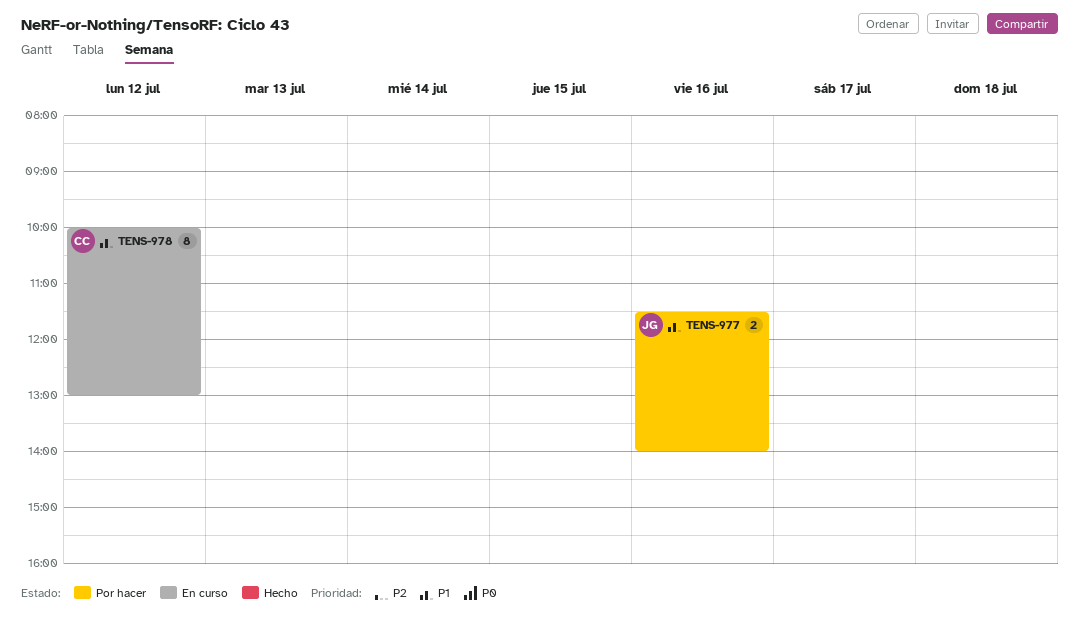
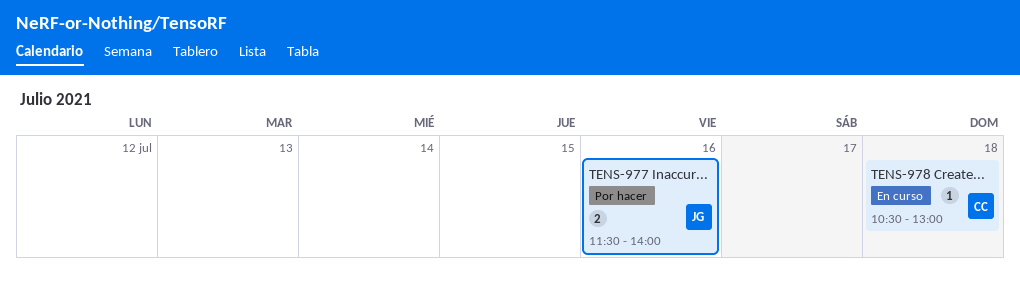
TENS-978, estimate: 8 -> 1
TENS-978, day: Jul 12 -> Jul 18
TENS-978, begins: 10:00 -> 10:30

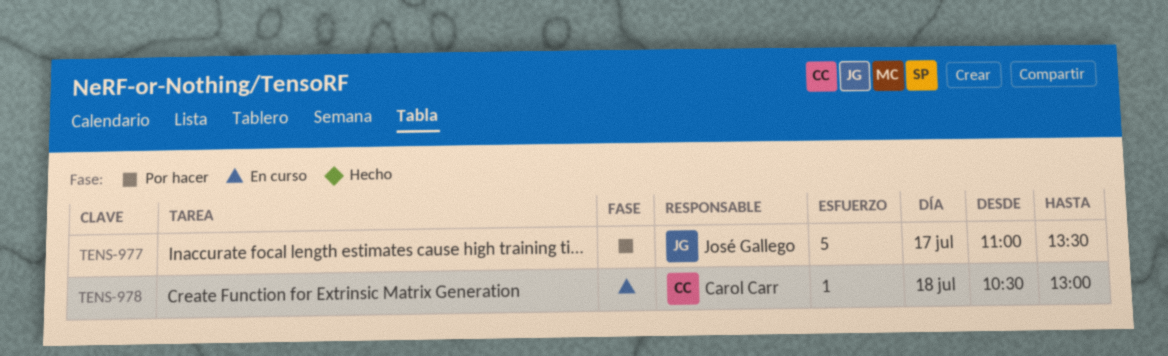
TENS-977, estimate: 2 -> 5
TENS-977, day: Jul 16 -> Jul 17
TENS-977, begins: 11:30 -> 11:00
TENS-977, ends: 14:00 -> 13:30

